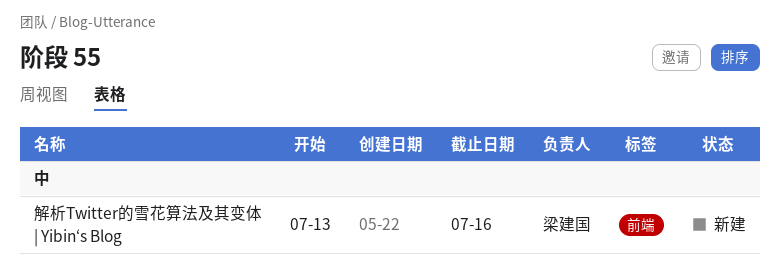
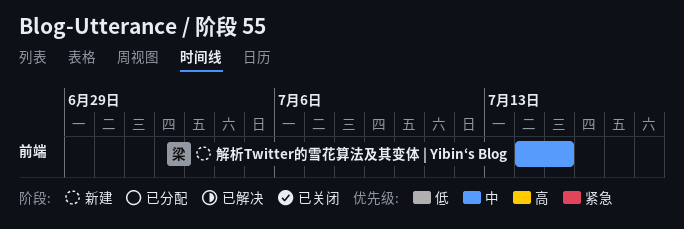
解析Twitter的雪花算法及其变体 | Yibin‘s Blog, start: Jul 13 -> Jul 14
解析Twitter的雪花算法及其变体 | Yibin‘s Blog, due: Jul 16 -> Jul 15

